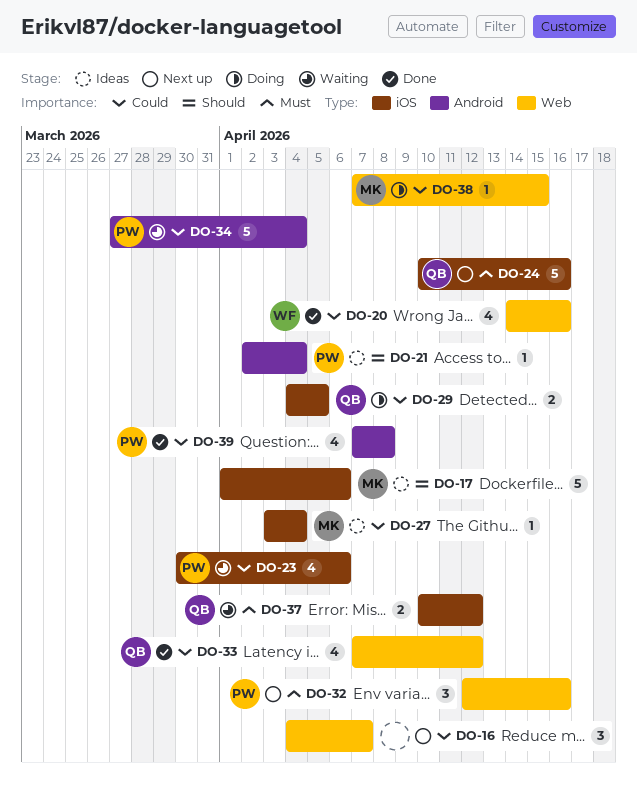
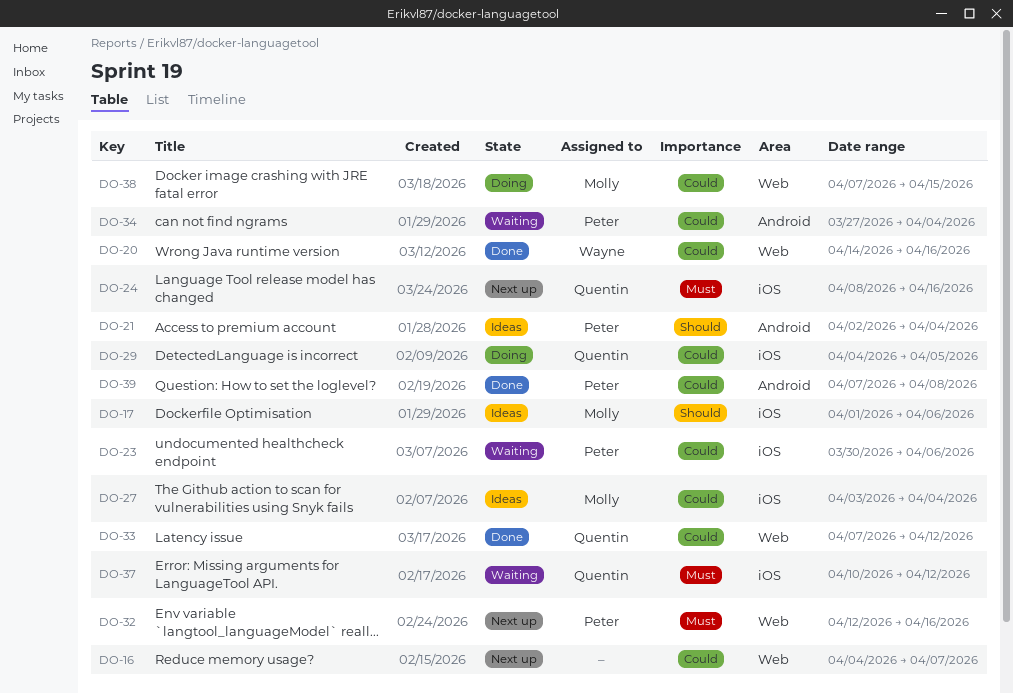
DO-24, start: Apr 10 -> Apr 8

